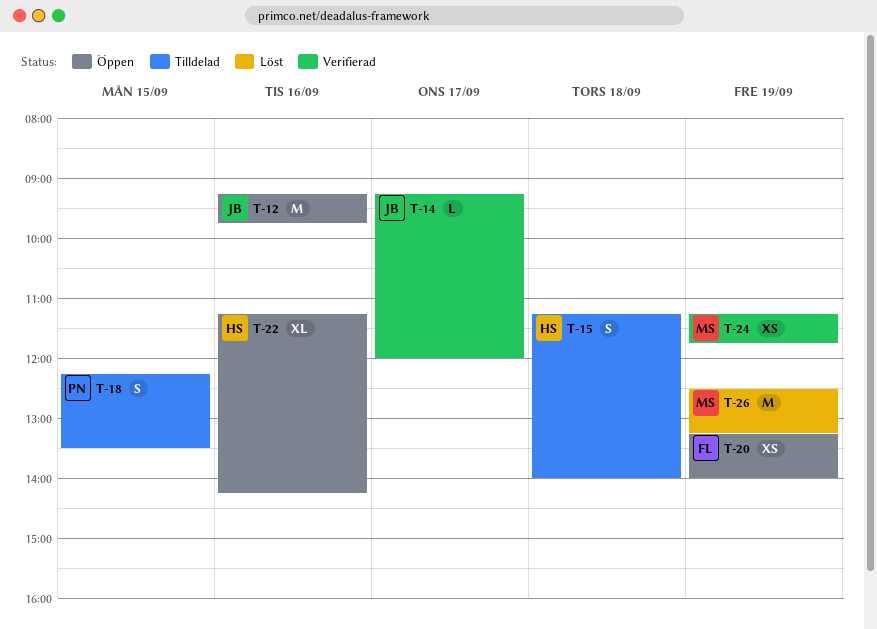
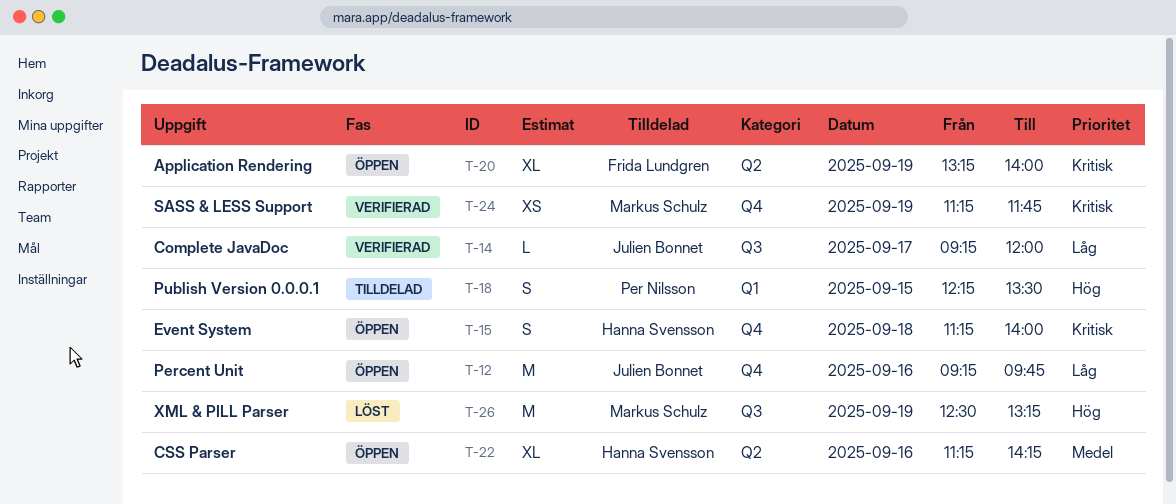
T-15, status: Tilldelad -> Öppen
T-20, estimate: XS -> XL

